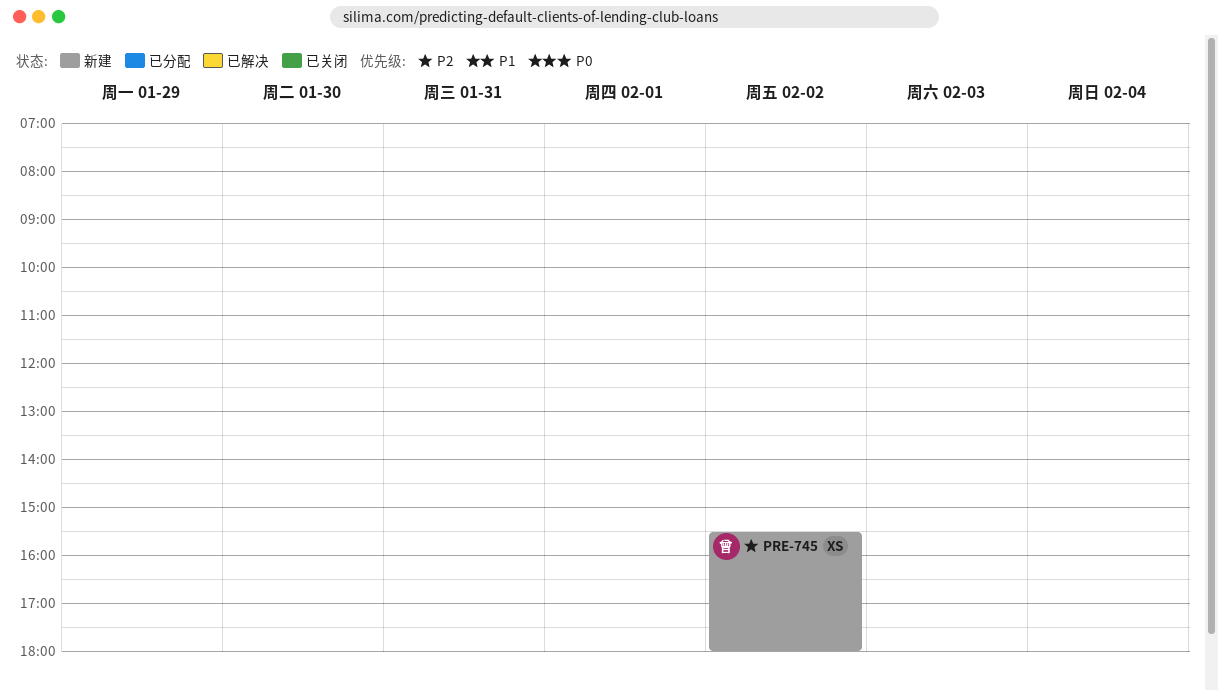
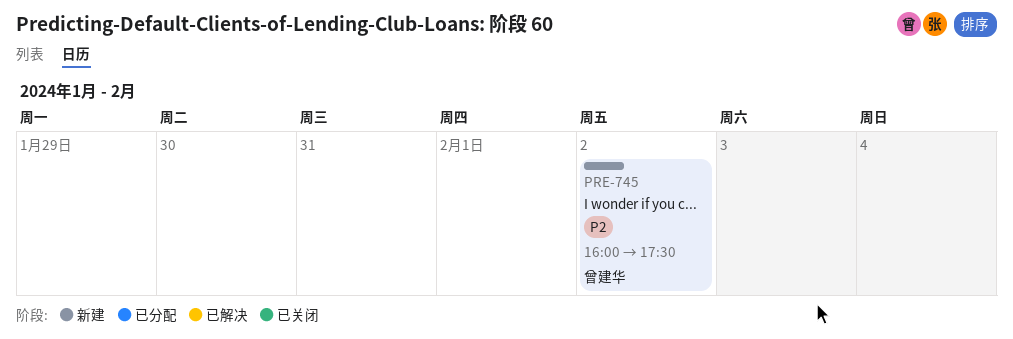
PRE-745, begins: 15:30 -> 16:00
PRE-745, ends: 18:00 -> 17:30

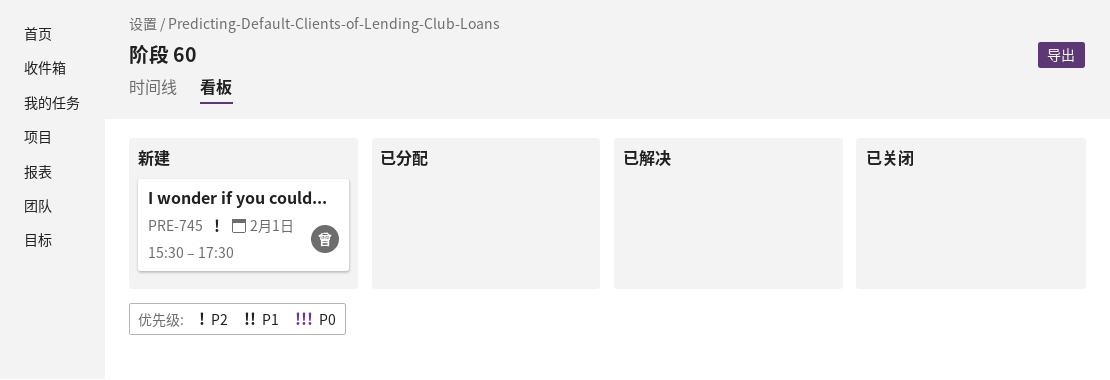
PRE-745, day: Feb 2 -> Feb 1
PRE-745, begins: 16:00 -> 15:30

